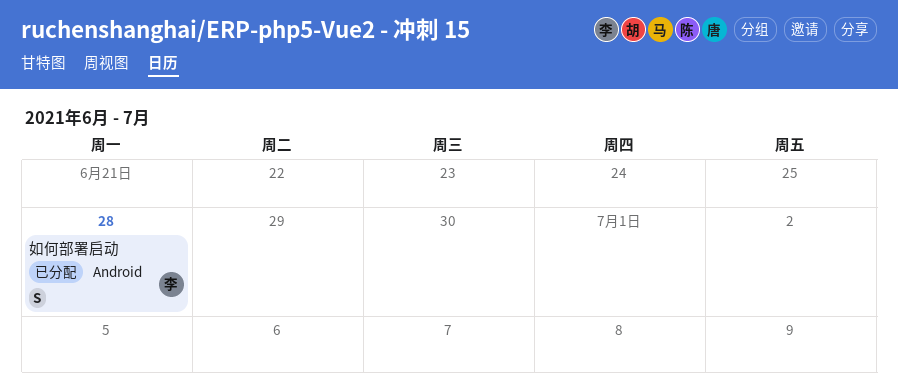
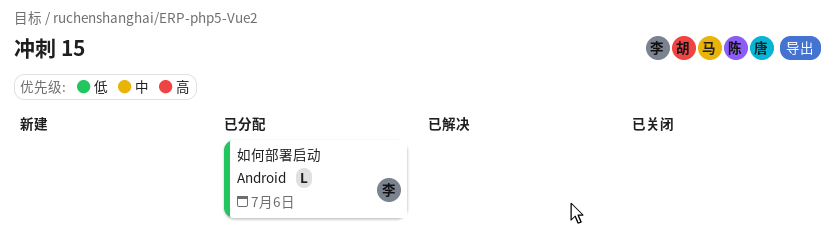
如何部署启动, estimate: S -> L
如何部署启动, due: Jun 28 -> Jul 6

